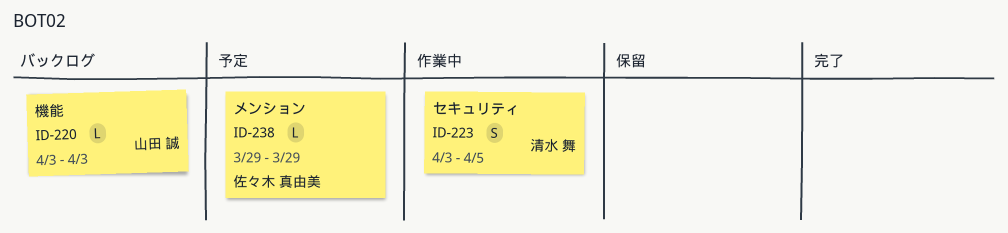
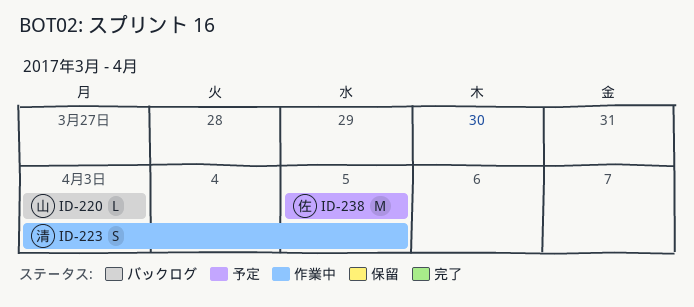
ID-238, estimate: L -> M
ID-238, start: Mar 29 -> Apr 5
ID-238, due: Mar 29 -> Apr 5

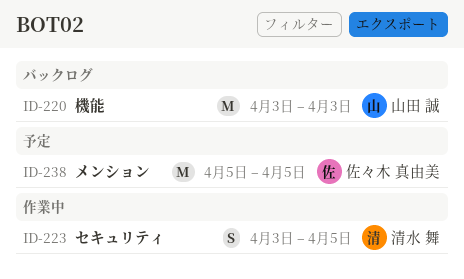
ID-220, estimate: L -> M

